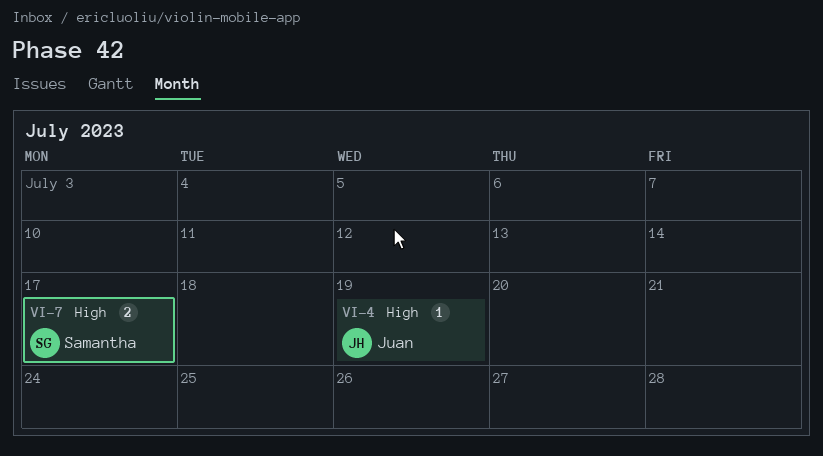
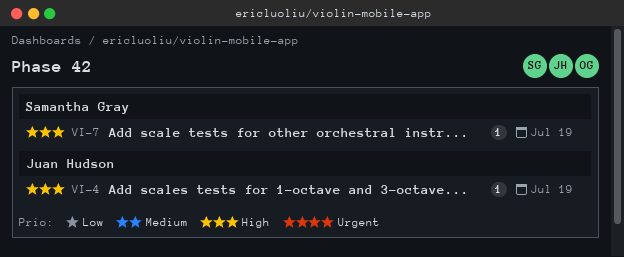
VI-7, estimate: 2 -> 1
VI-7, due: Jul 17 -> Jul 19

